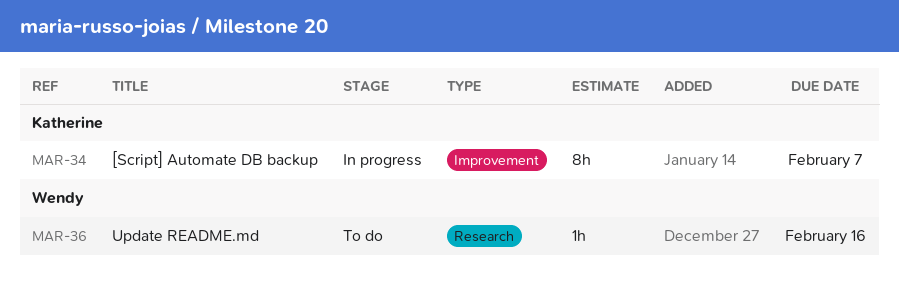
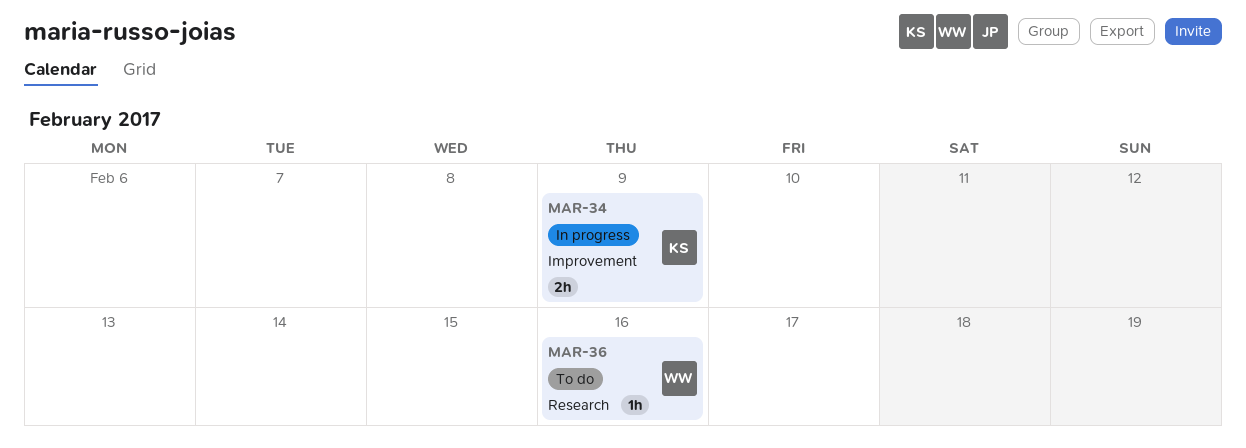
MAR-34, estimate: 8h -> 2h
MAR-34, due: Feb 7 -> Feb 9

